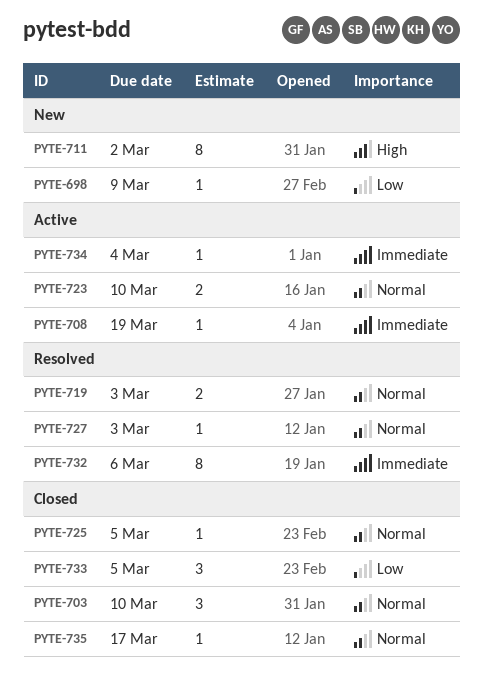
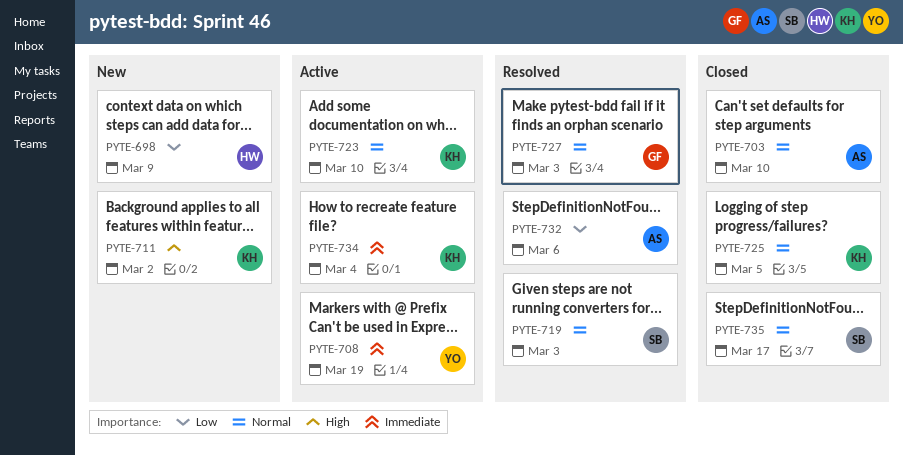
PYTE-732, priority: Immediate -> Low
PYTE-733: present -> none

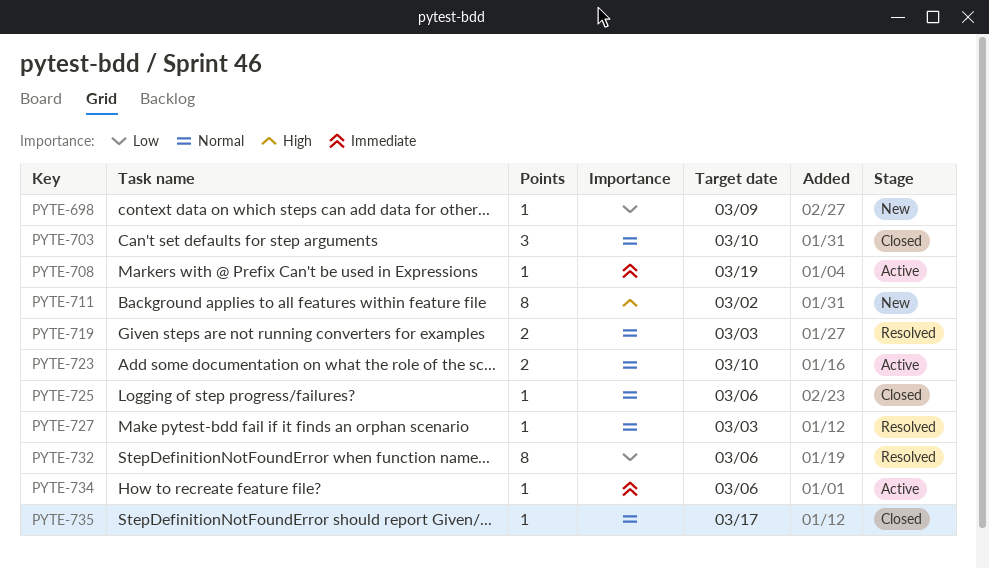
PYTE-725, due: Mar 5 -> Mar 6
PYTE-734, due: Mar 4 -> Mar 6

